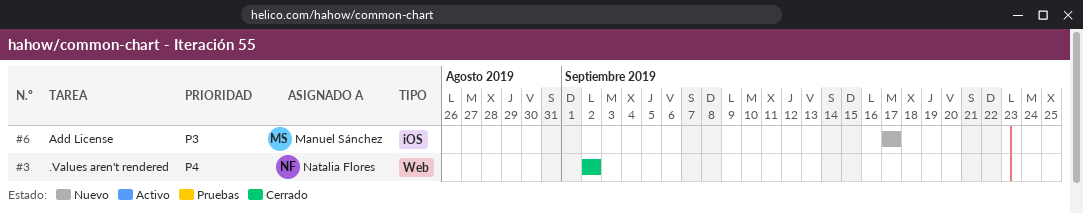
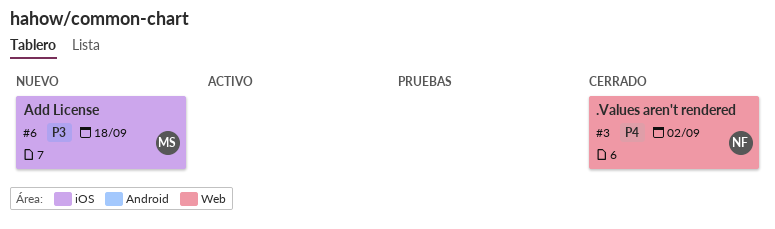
#6, due: Sep 17 -> Sep 18

